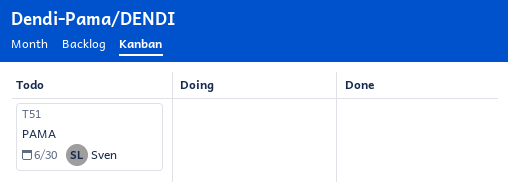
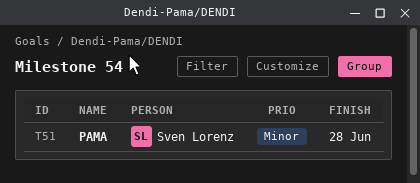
T51, due: Jun 30 -> Jun 28

